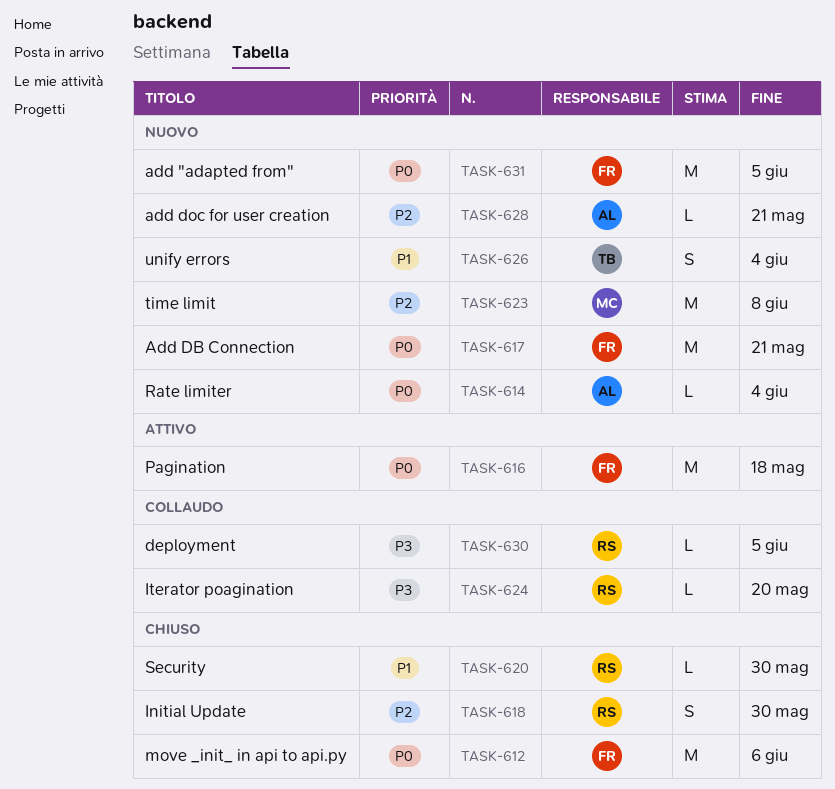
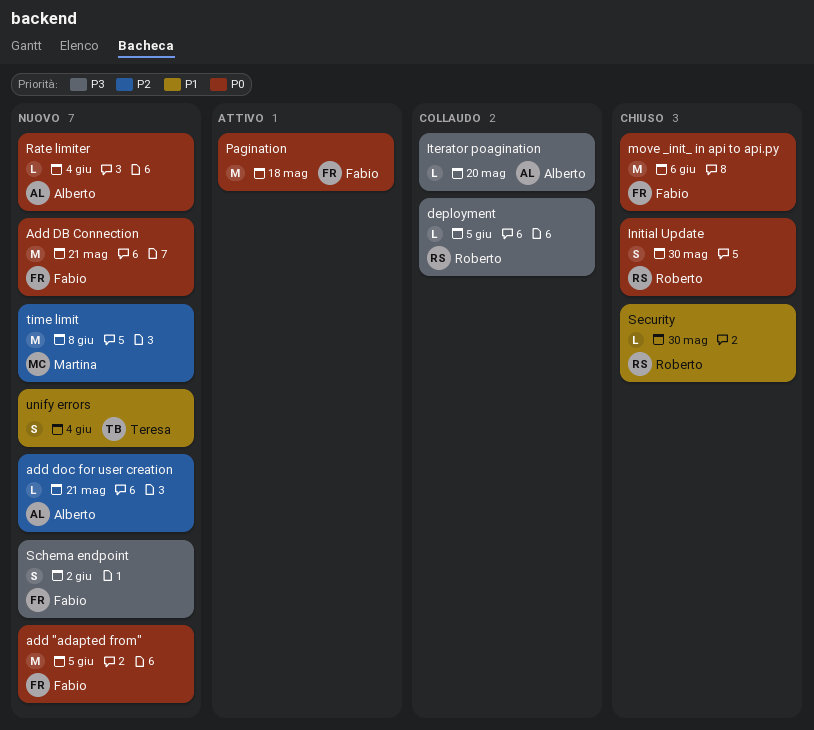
Initial Update, priority: P2 -> P0
Iterator poagination, owner: Roberto -> Alberto
Schema endpoint: none -> present

